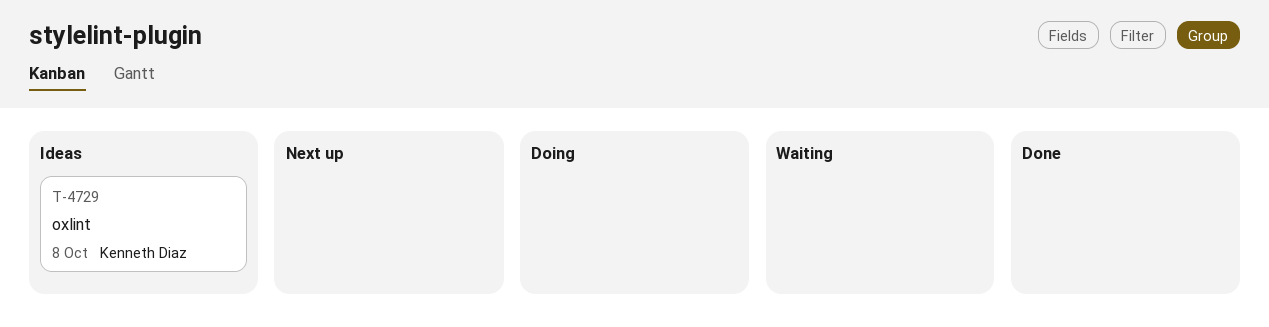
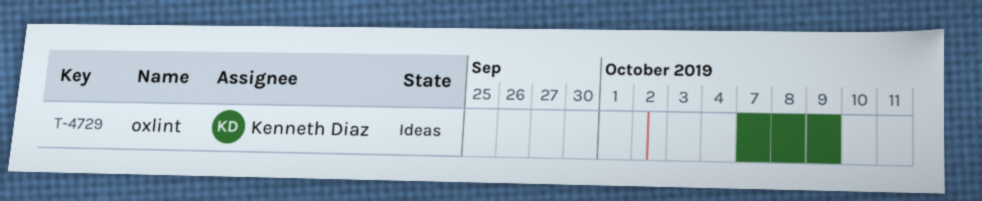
T-4729, due: Oct 8 -> Oct 9

